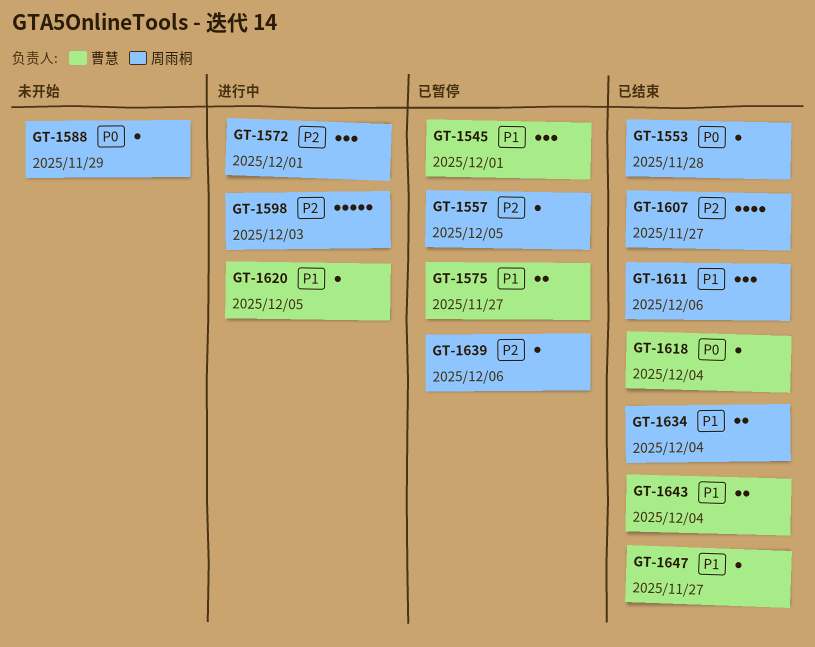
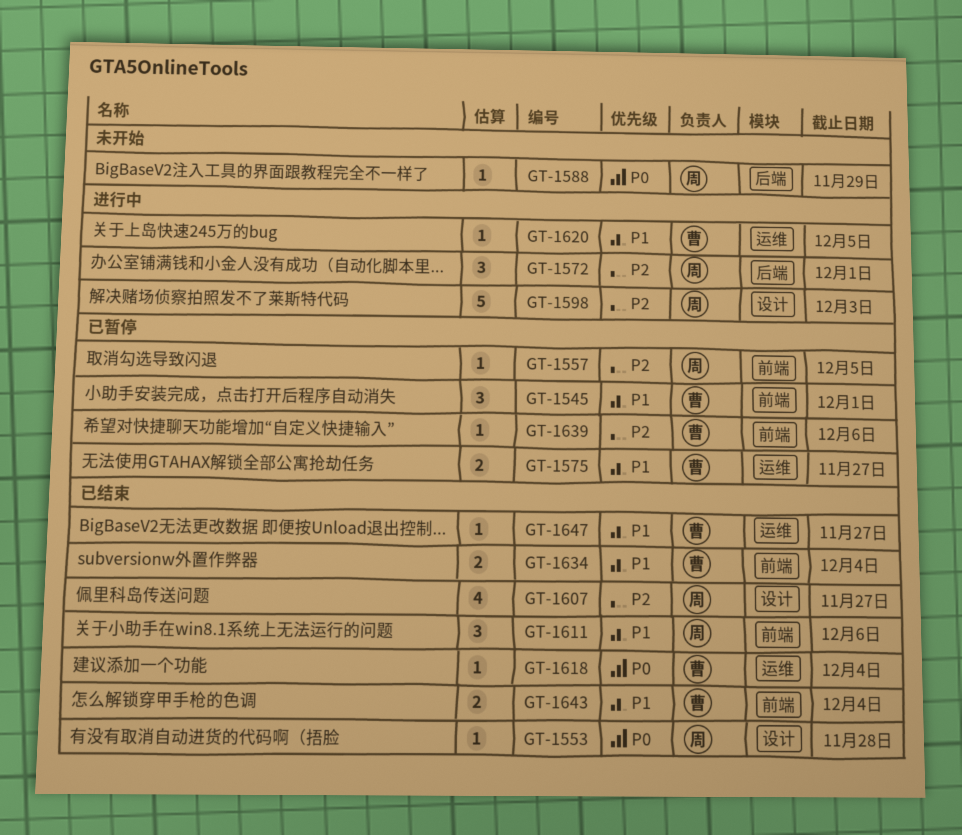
GT-1634, owner: 周雨桐 -> 曹慧
GT-1639, owner: 周雨桐 -> 曹慧

